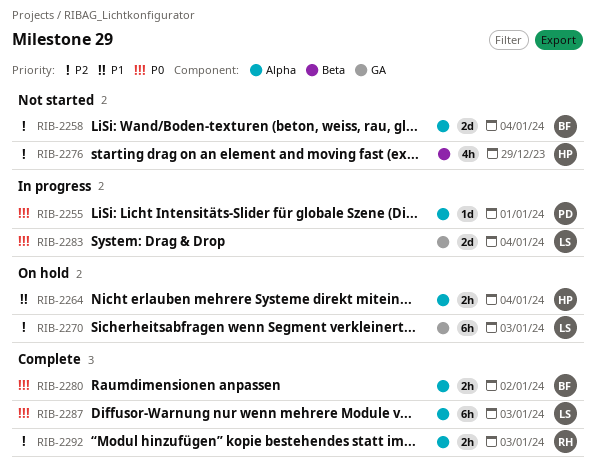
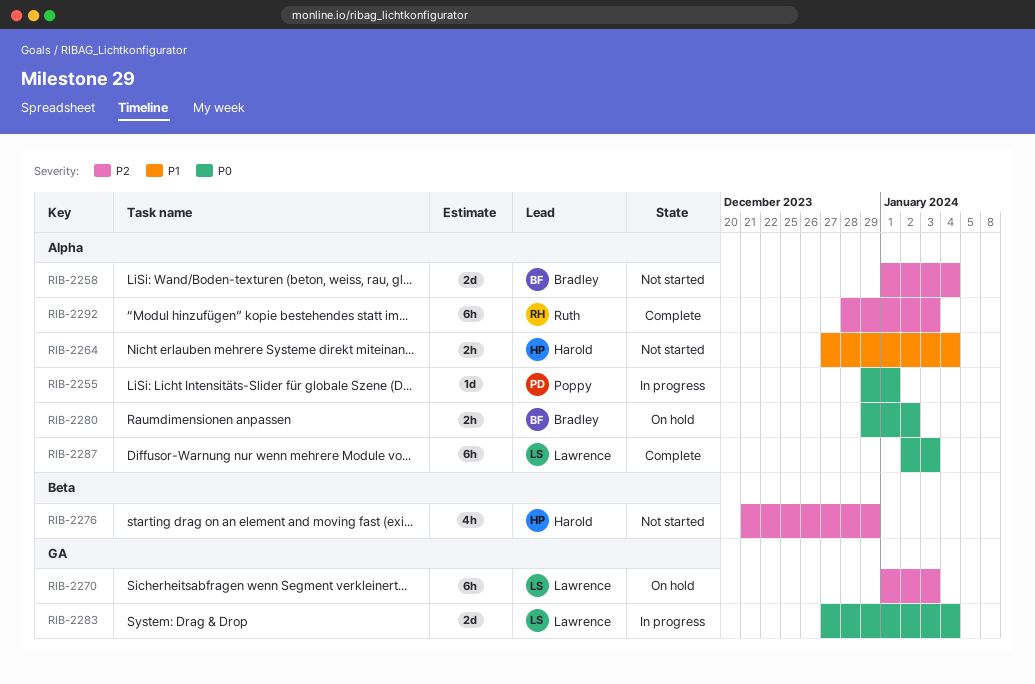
RIB-2264, status: On hold -> Not started
RIB-2280, status: Complete -> On hold
RIB-2292, estimate: 2h -> 6h

